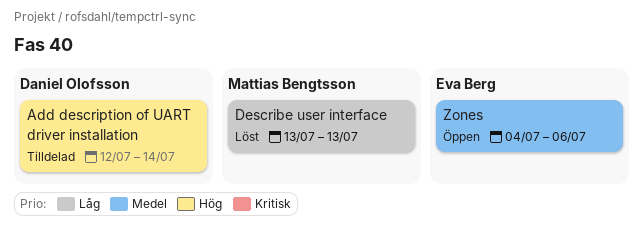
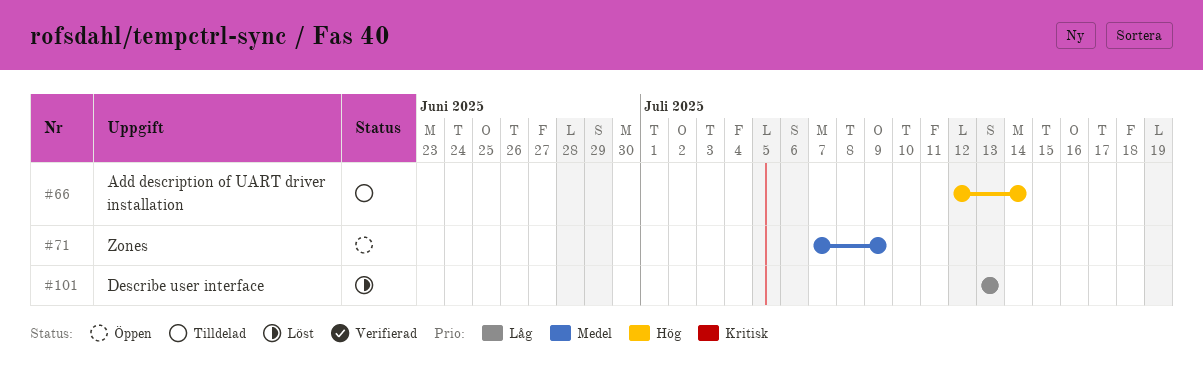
Zones, start: Jul 4 -> Jul 7
Zones, due: Jul 6 -> Jul 9

